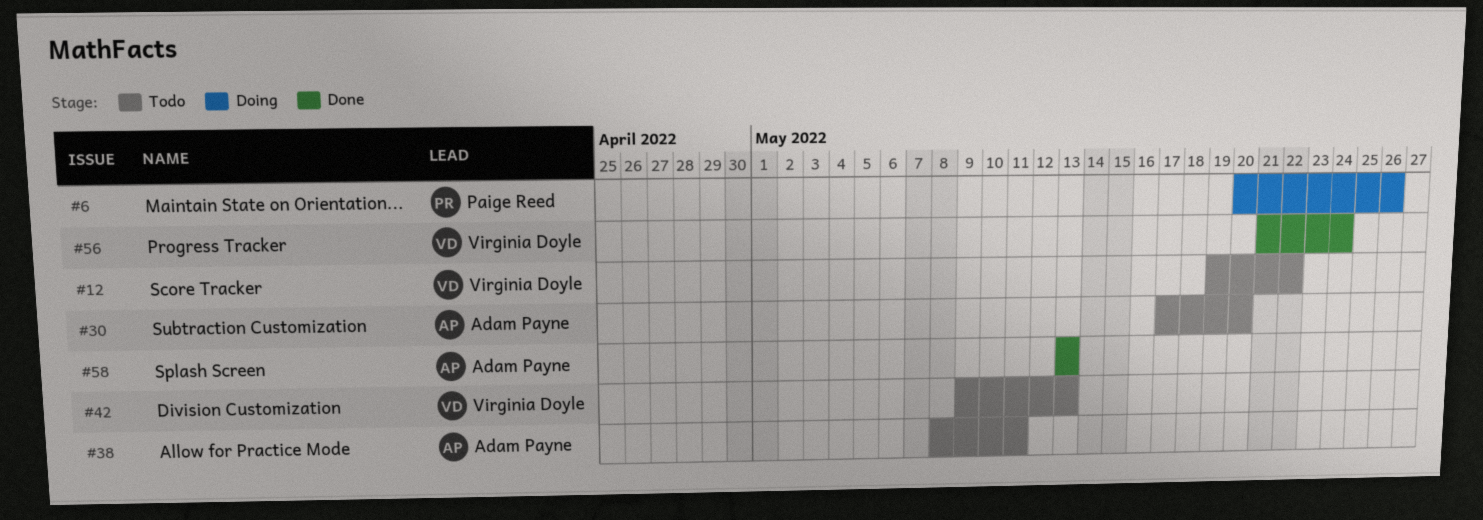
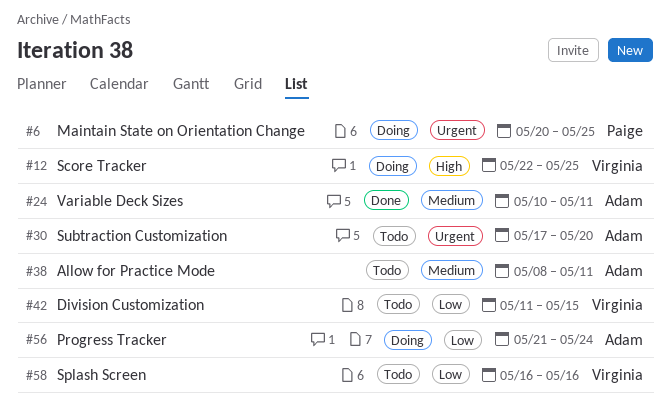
#6, due: May 26 -> May 25
#12, status: Todo -> Doing
#12, start: May 19 -> May 22
#12, due: May 22 -> May 25
#24: none -> present
#42, start: May 9 -> May 11
#42, due: May 13 -> May 15
#56, status: Done -> Doing
#56, owner: Virginia Doyle -> Adam Payne
#58, status: Done -> Todo
#58, owner: Adam Payne -> Virginia Doyle
#58, start: May 13 -> May 16
#58, due: May 13 -> May 16

